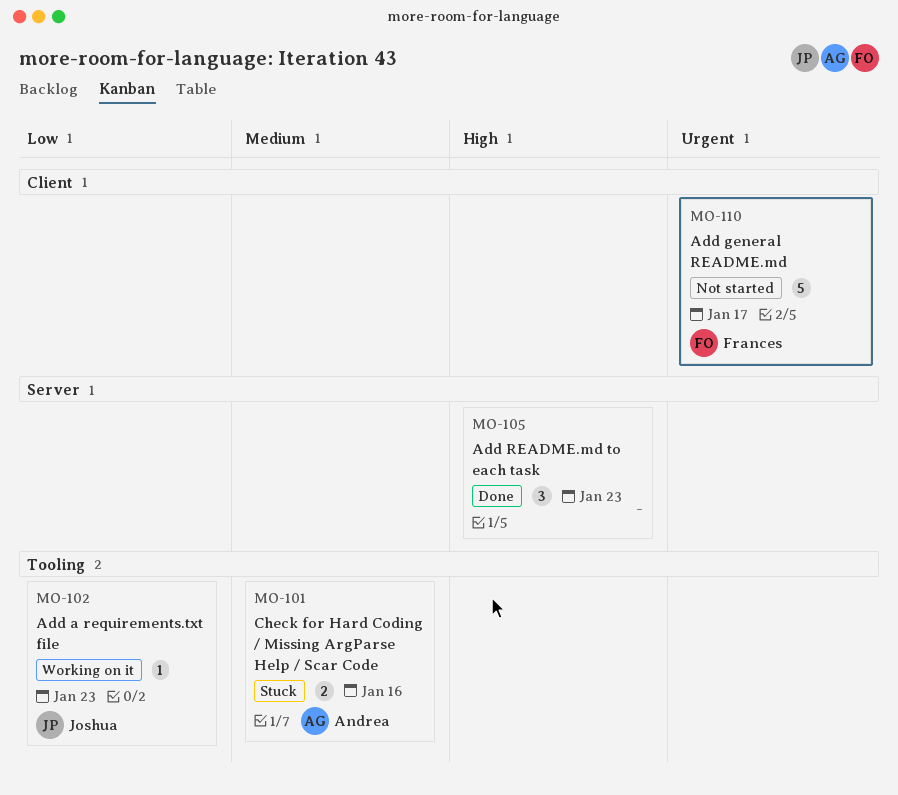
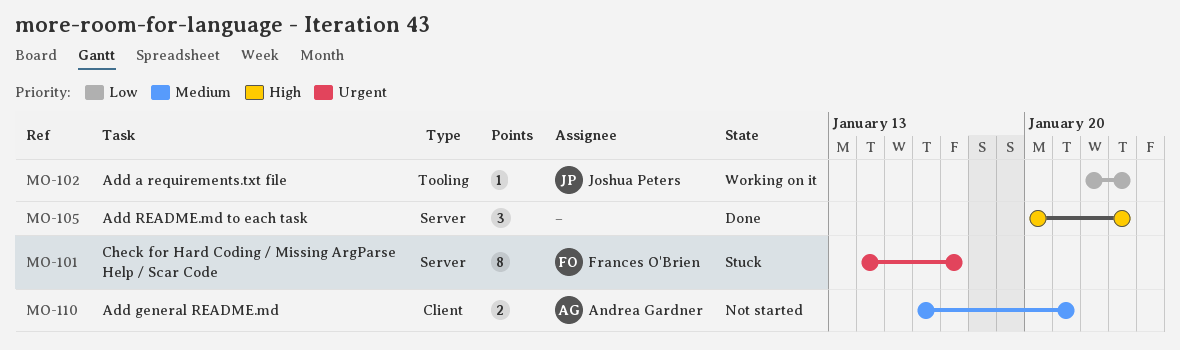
MO-101, owner: Andrea Gardner -> Frances O'Brien
MO-101, priority: Medium -> Urgent
MO-101, label: Tooling -> Server
MO-101, estimate: 2 -> 8
MO-101, due: Jan 16 -> Jan 17
MO-110, owner: Frances O'Brien -> Andrea Gardner
MO-110, priority: Urgent -> Medium
MO-110, estimate: 5 -> 2
MO-110, due: Jan 17 -> Jan 21

